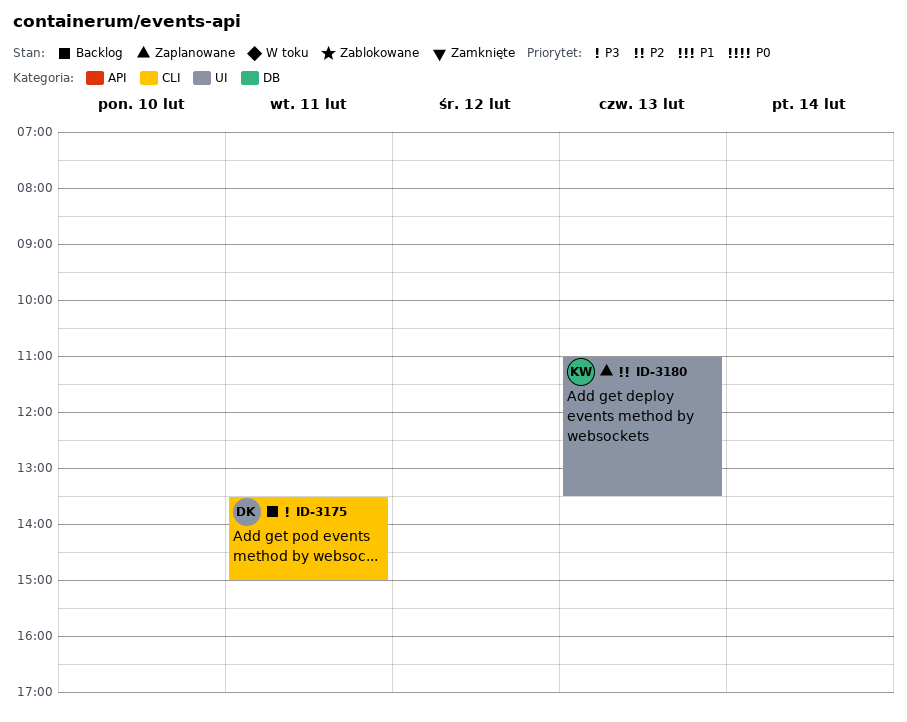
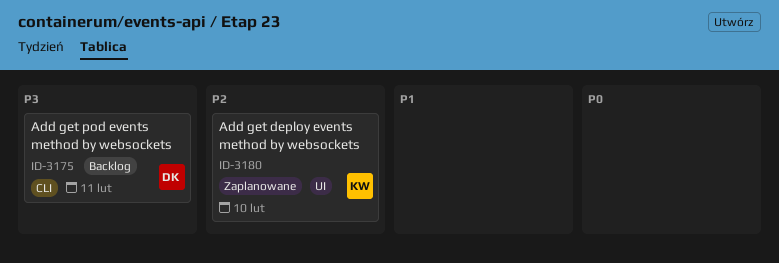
ID-3180, day: Feb 13 -> Feb 10

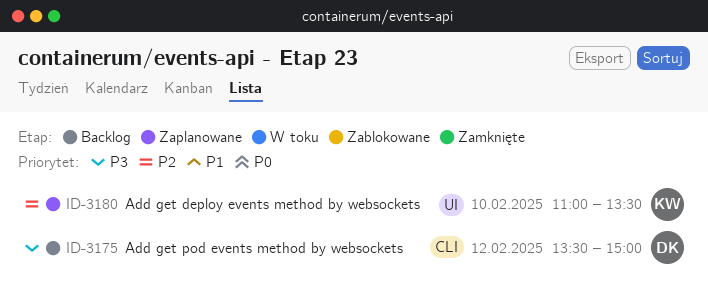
ID-3175, day: Feb 11 -> Feb 12

